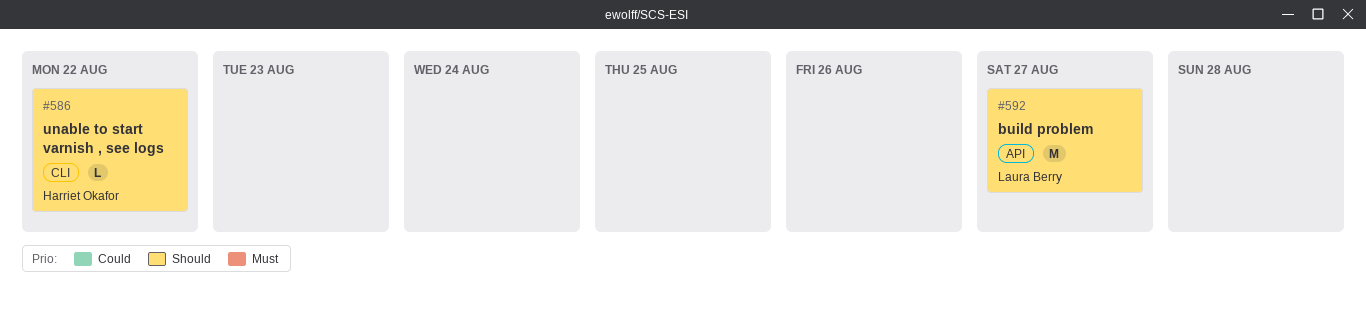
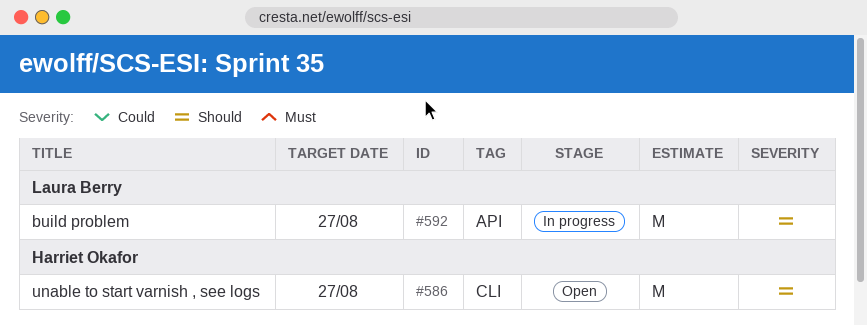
#586, estimate: L -> M
#586, due: Aug 22 -> Aug 27

